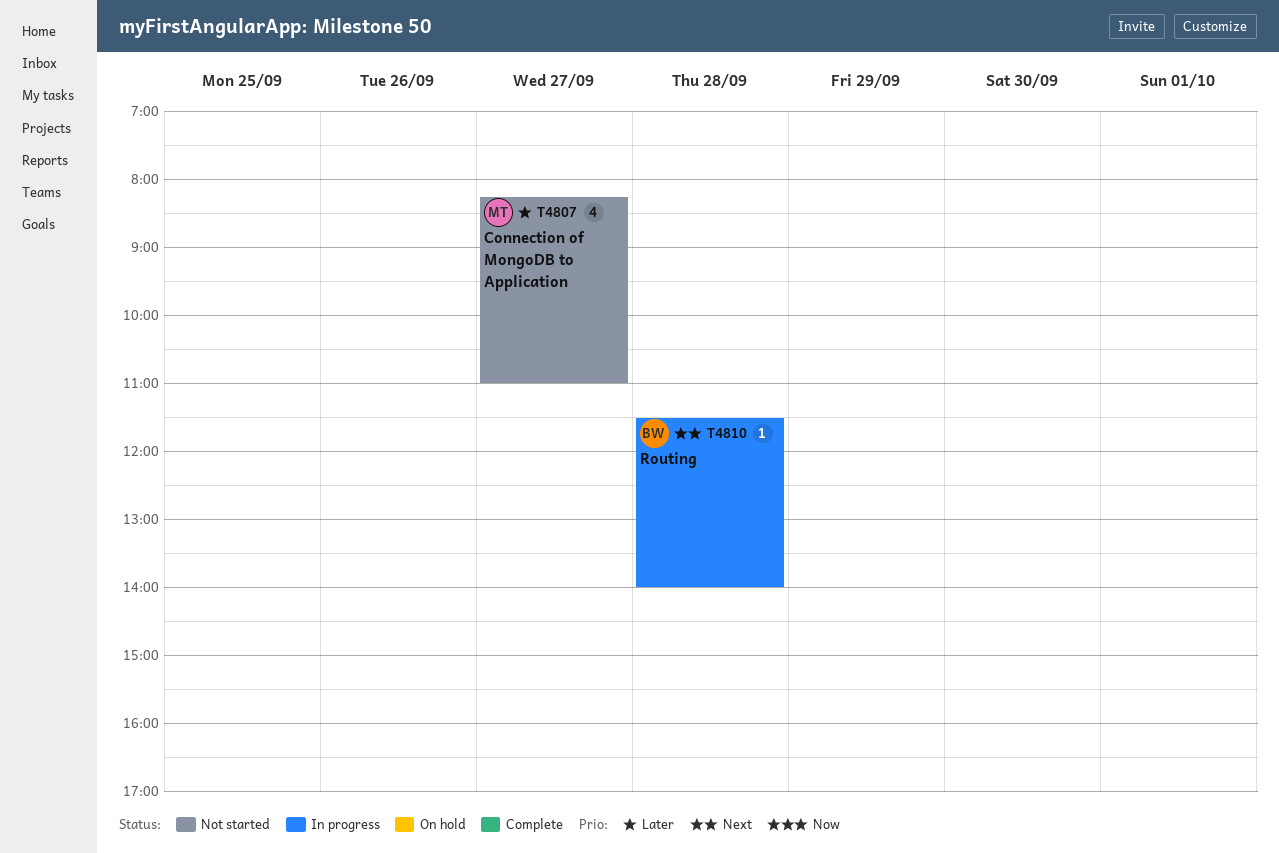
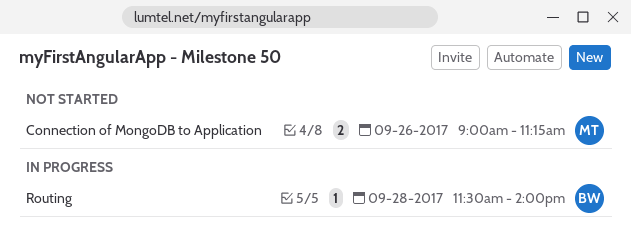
Connection of MongoDB to Application, estimate: 4 -> 2
Connection of MongoDB to Application, day: Sep 27 -> Sep 26
Connection of MongoDB to Application, begins: 08:15 -> 09:00
Connection of MongoDB to Application, ends: 11:00 -> 11:15

